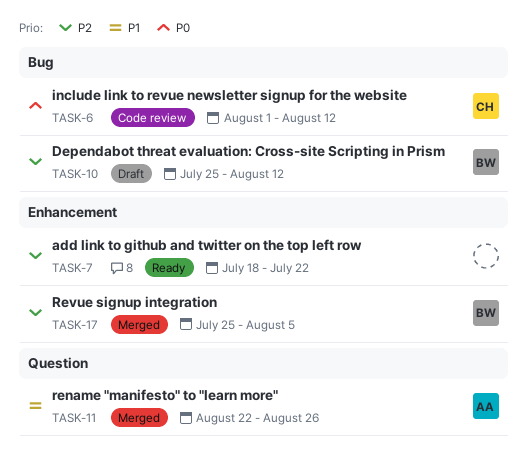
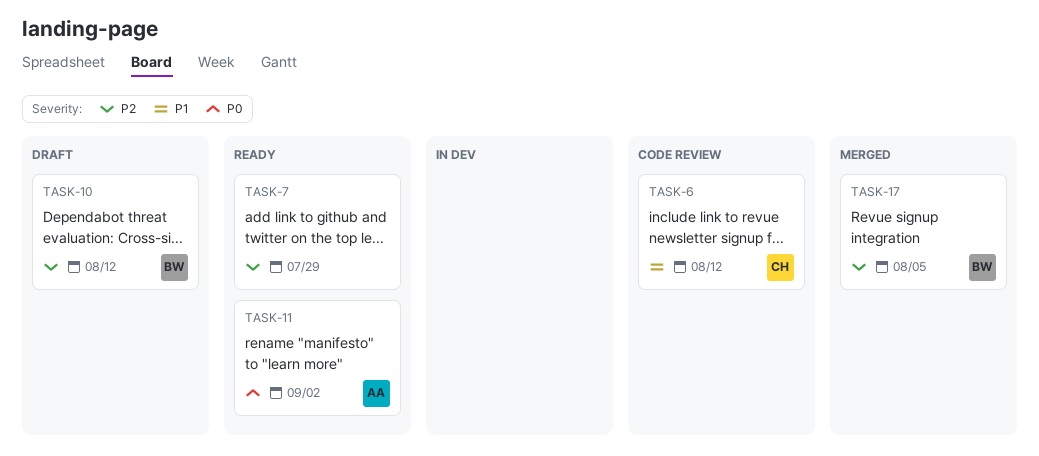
TASK-6, priority: P0 -> P1
TASK-7, due: Jul 22 -> Jul 29
TASK-11, status: Merged -> Ready
TASK-11, priority: P1 -> P0
TASK-11, due: Aug 26 -> Sep 2

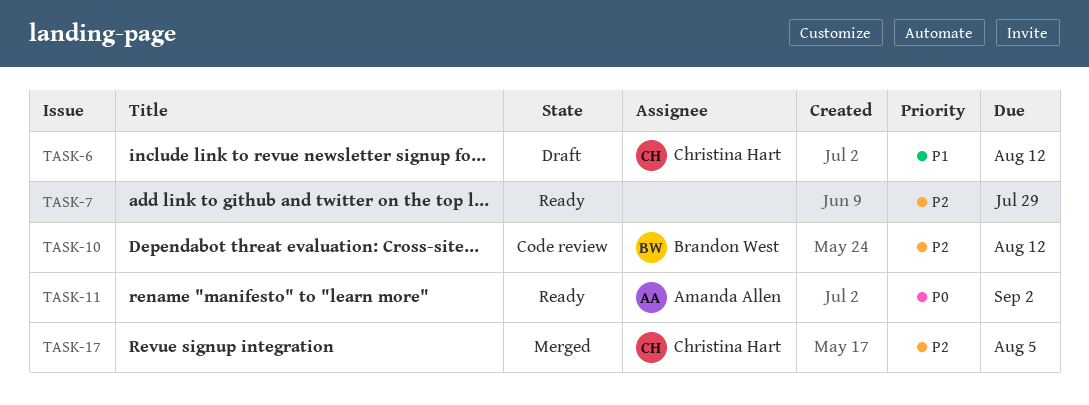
TASK-6, status: Code review -> Draft
TASK-10, status: Draft -> Code review
TASK-17, owner: Brandon West -> Christina Hart

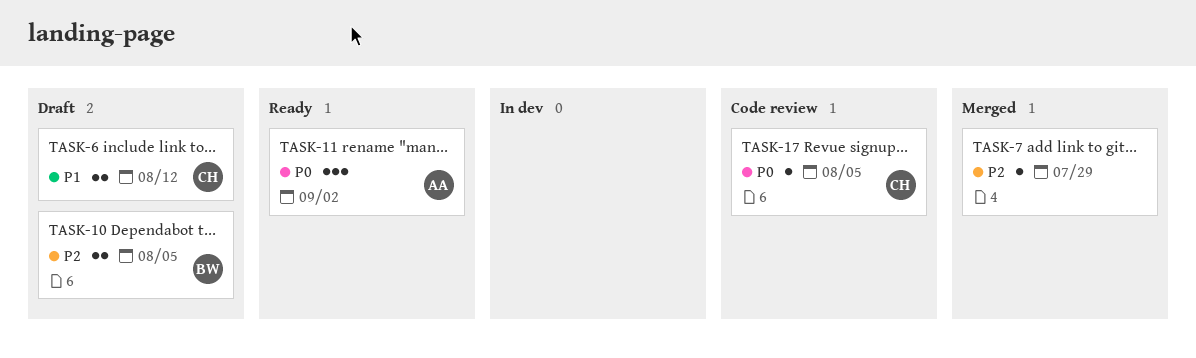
TASK-7, status: Ready -> Merged
TASK-10, status: Code review -> Draft
TASK-10, due: Aug 12 -> Aug 5
TASK-17, status: Merged -> Code review
TASK-17, priority: P2 -> P0

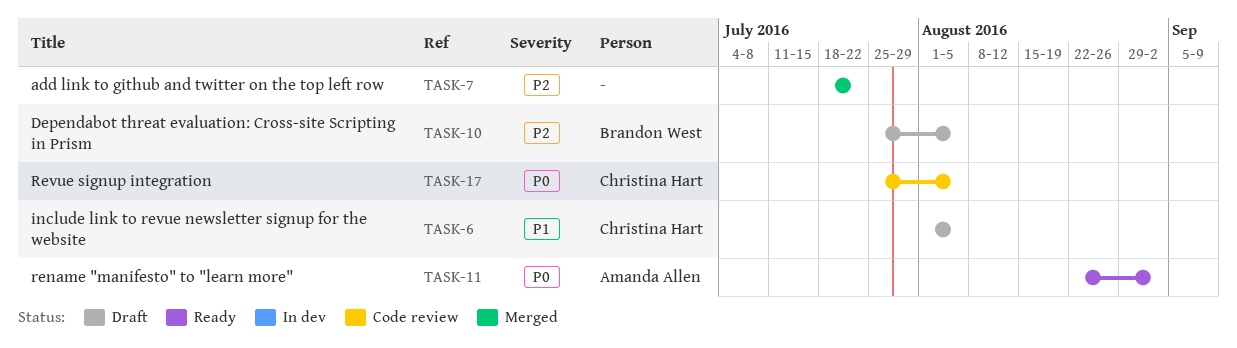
TASK-6, due: Aug 12 -> Aug 5
TASK-7, due: Jul 29 -> Jul 22

